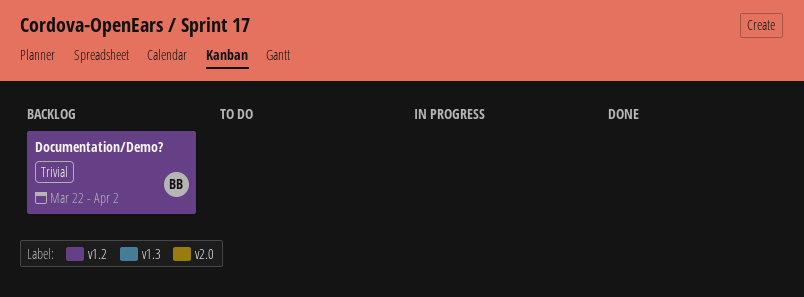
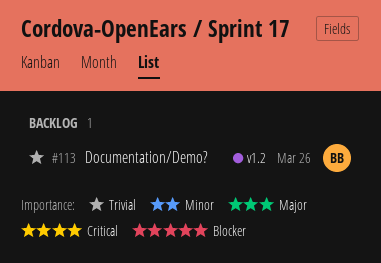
Documentation/Demo?, due: Apr 2 -> Mar 26

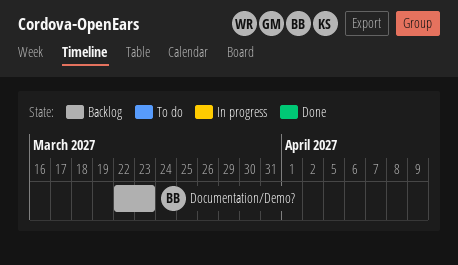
Documentation/Demo?, due: Mar 26 -> Mar 23

